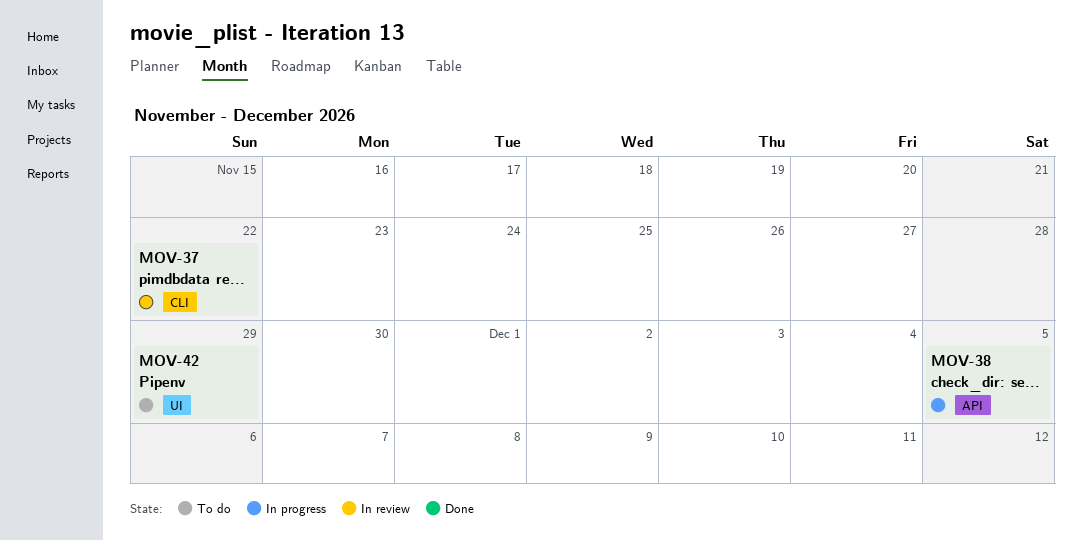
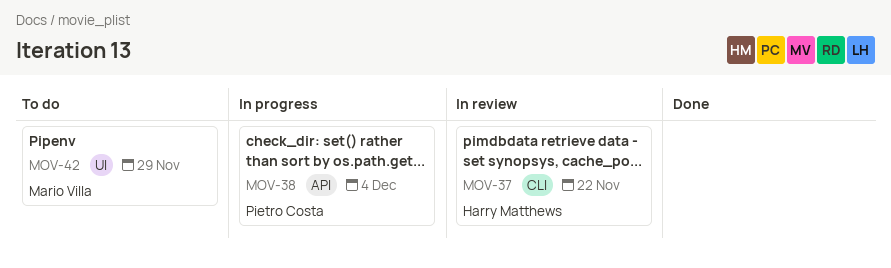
MOV-38, due: Dec 5 -> Dec 4

